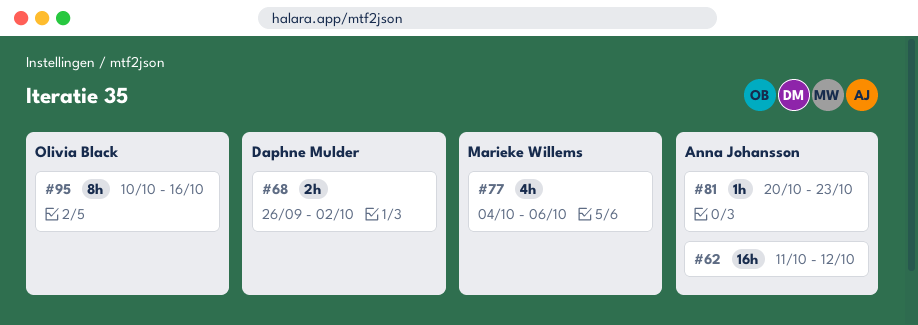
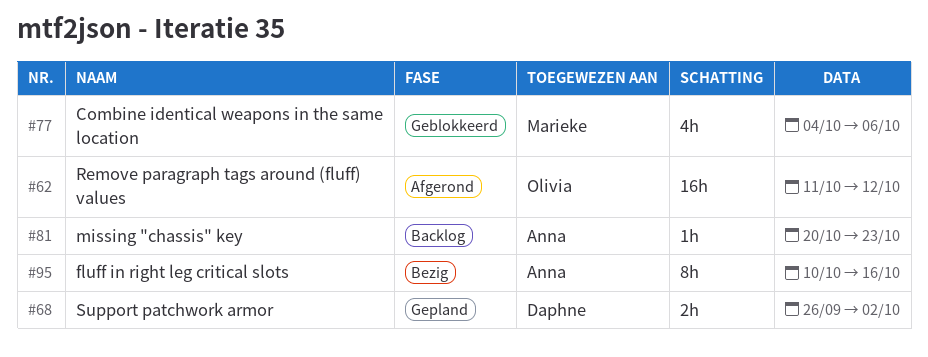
#62, owner: Anna Johansson -> Olivia Black
#95, owner: Olivia Black -> Anna Johansson

